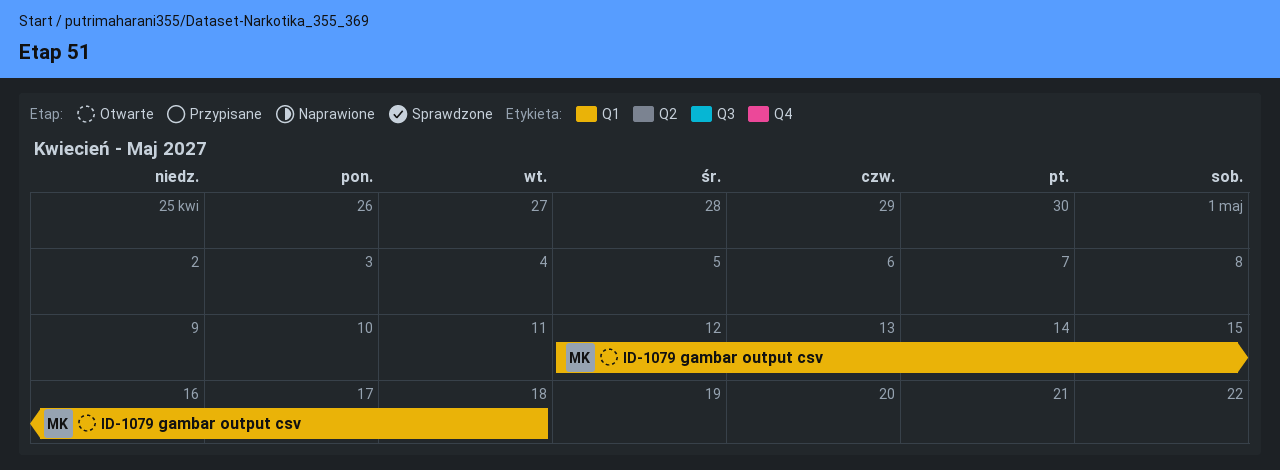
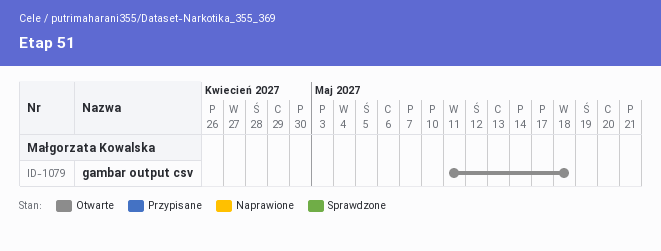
ID-1079, start: May 12 -> May 11

